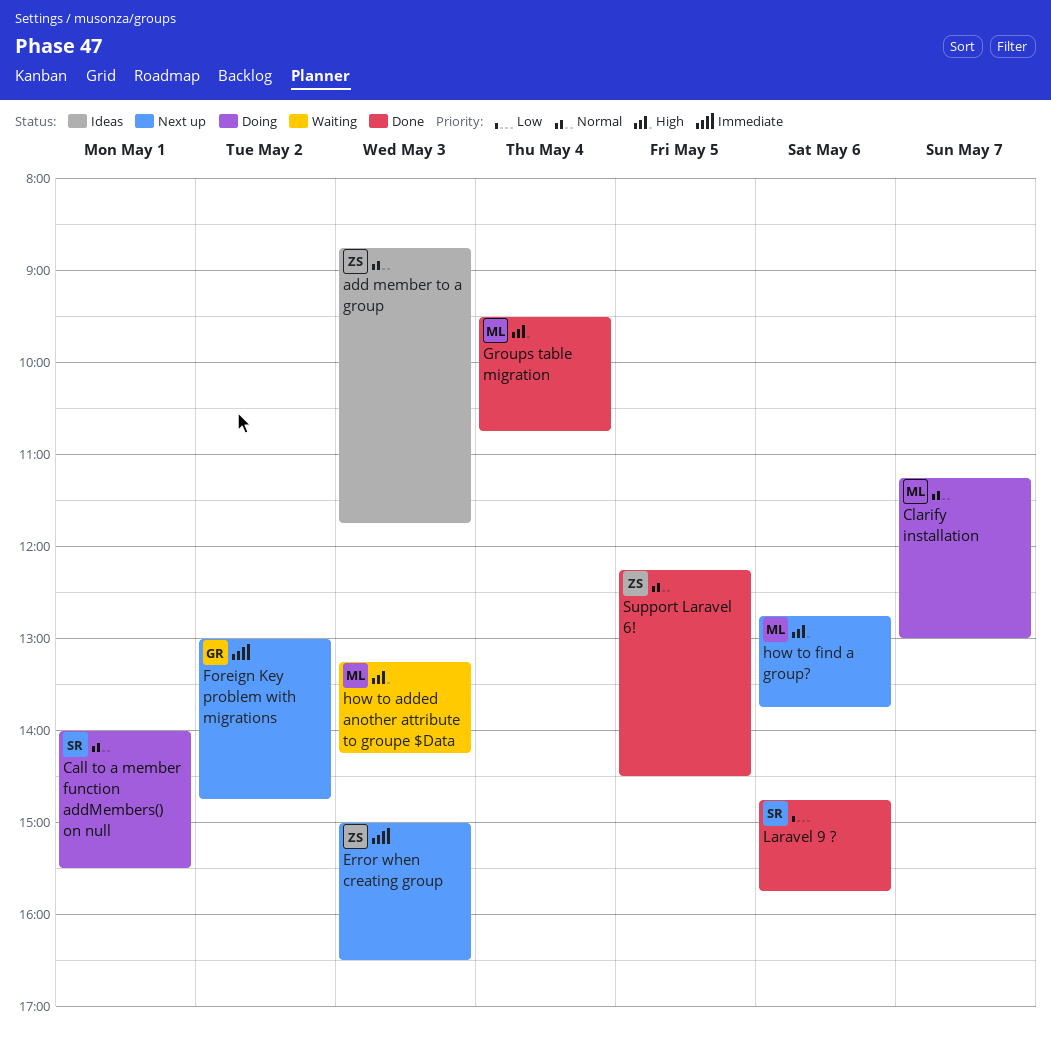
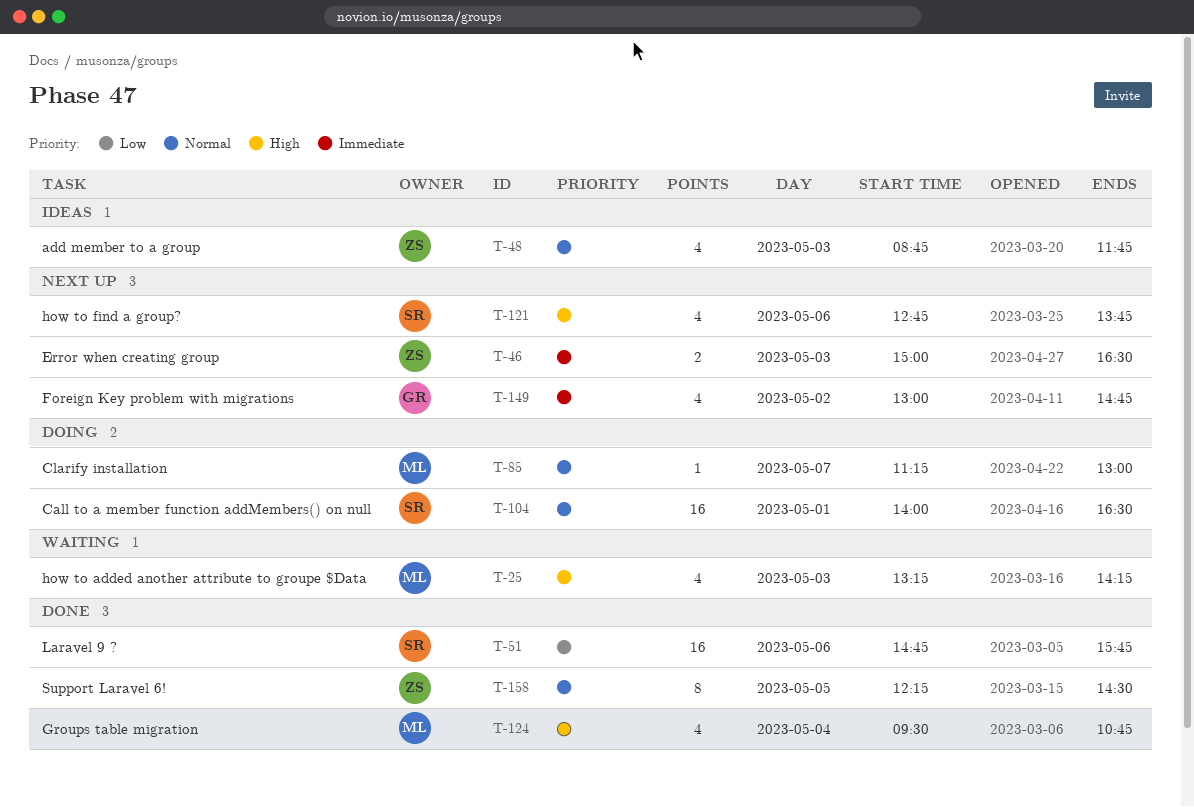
Call to a member function addMembers() on null, ends: 15:30 -> 16:30
how to find a group?, owner: ML -> SR

